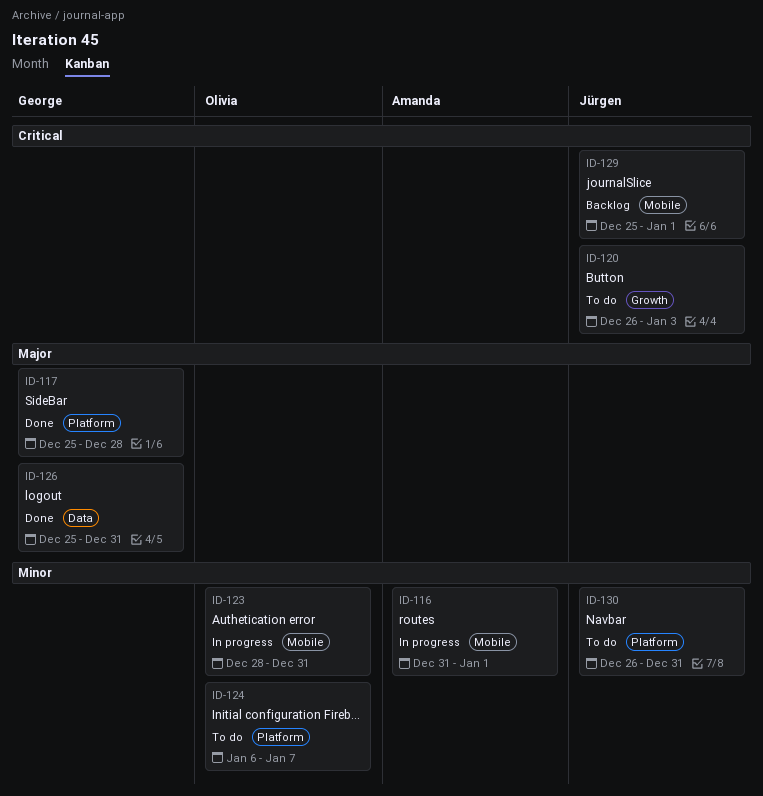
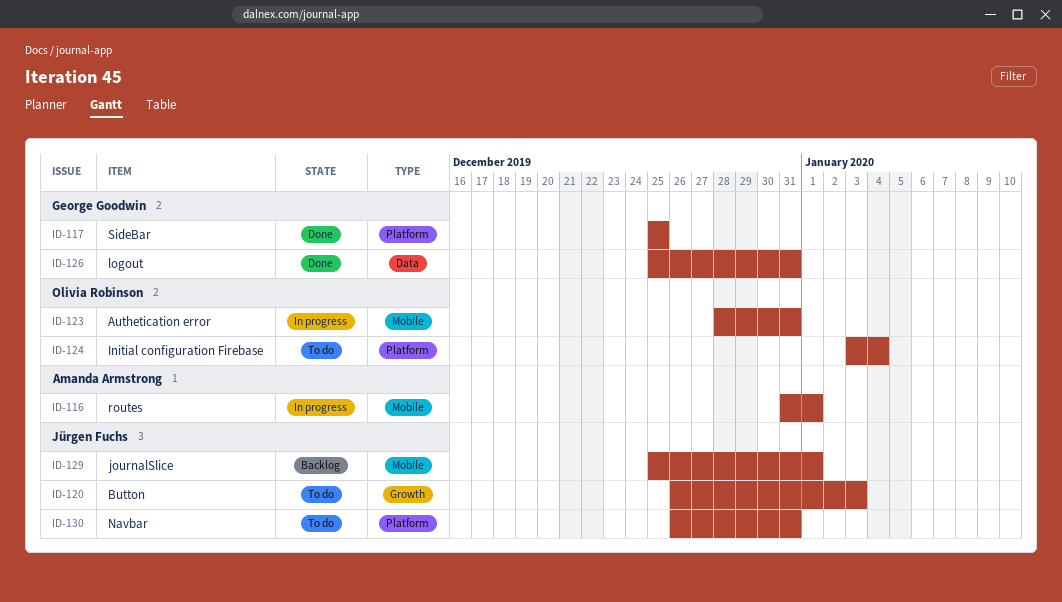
ID-117, due: Dec 28 -> Dec 25
ID-124, start: Jan 6 -> Jan 3
ID-124, due: Jan 7 -> Jan 4

